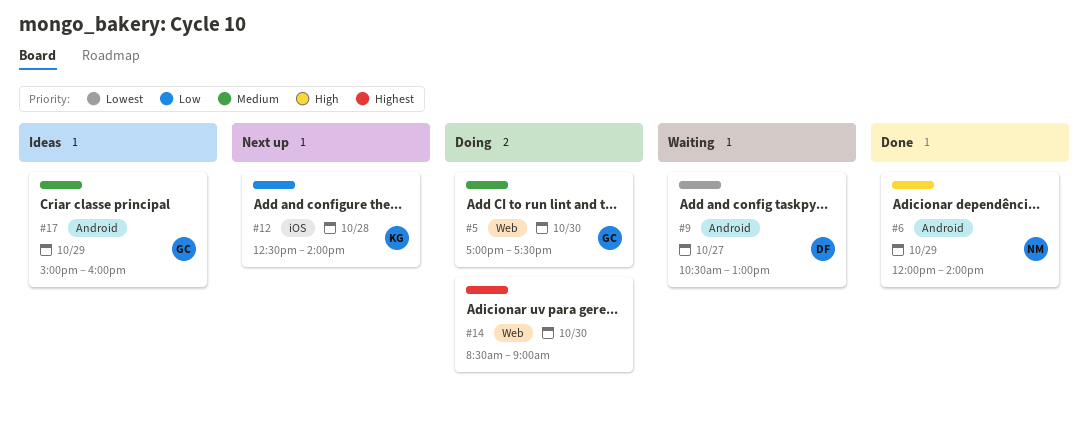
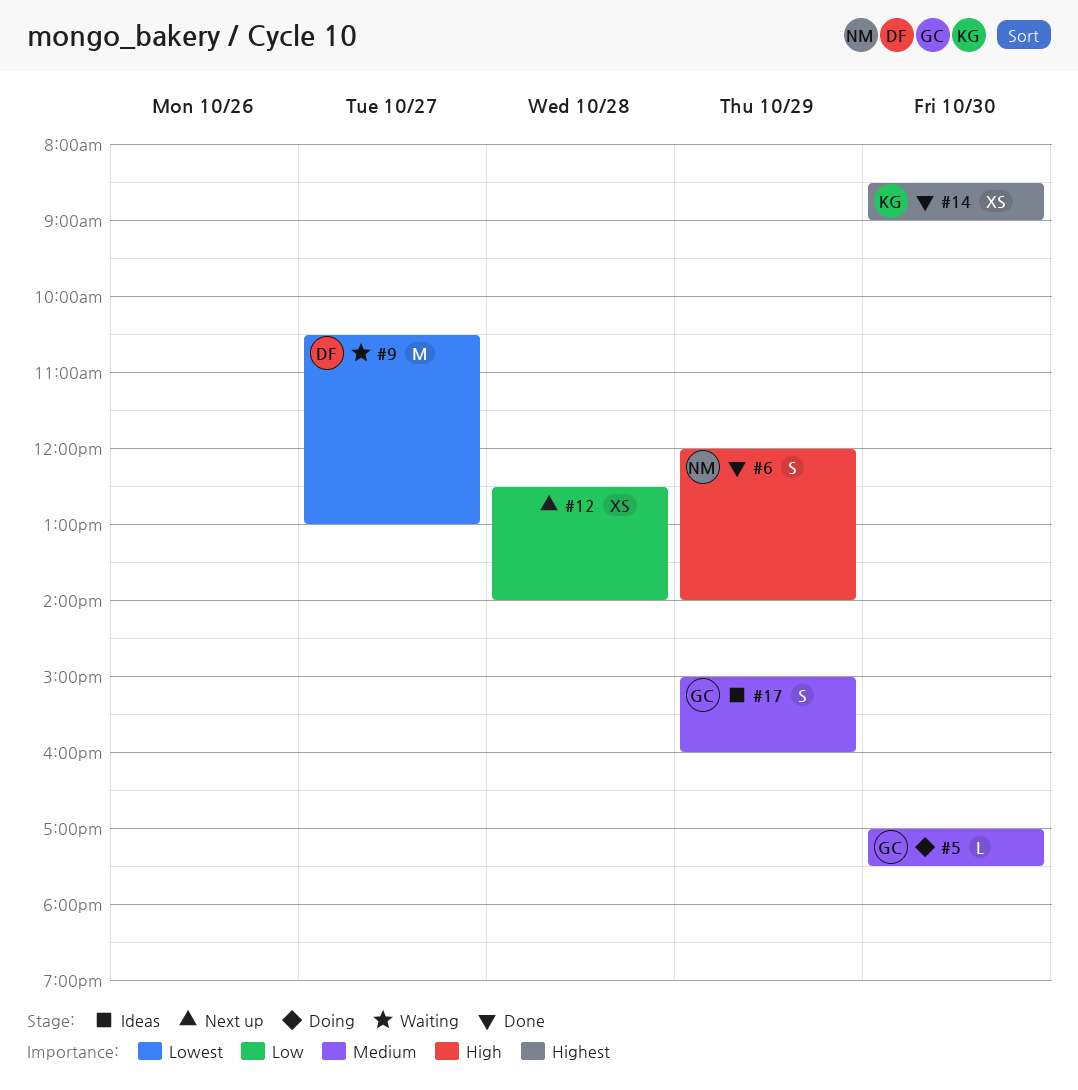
#12, owner: KG -> none
#14, status: Doing -> Done
#14, owner: none -> KG

